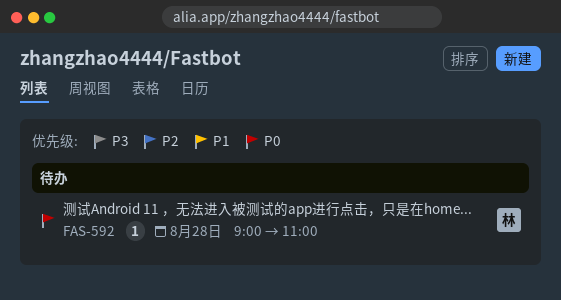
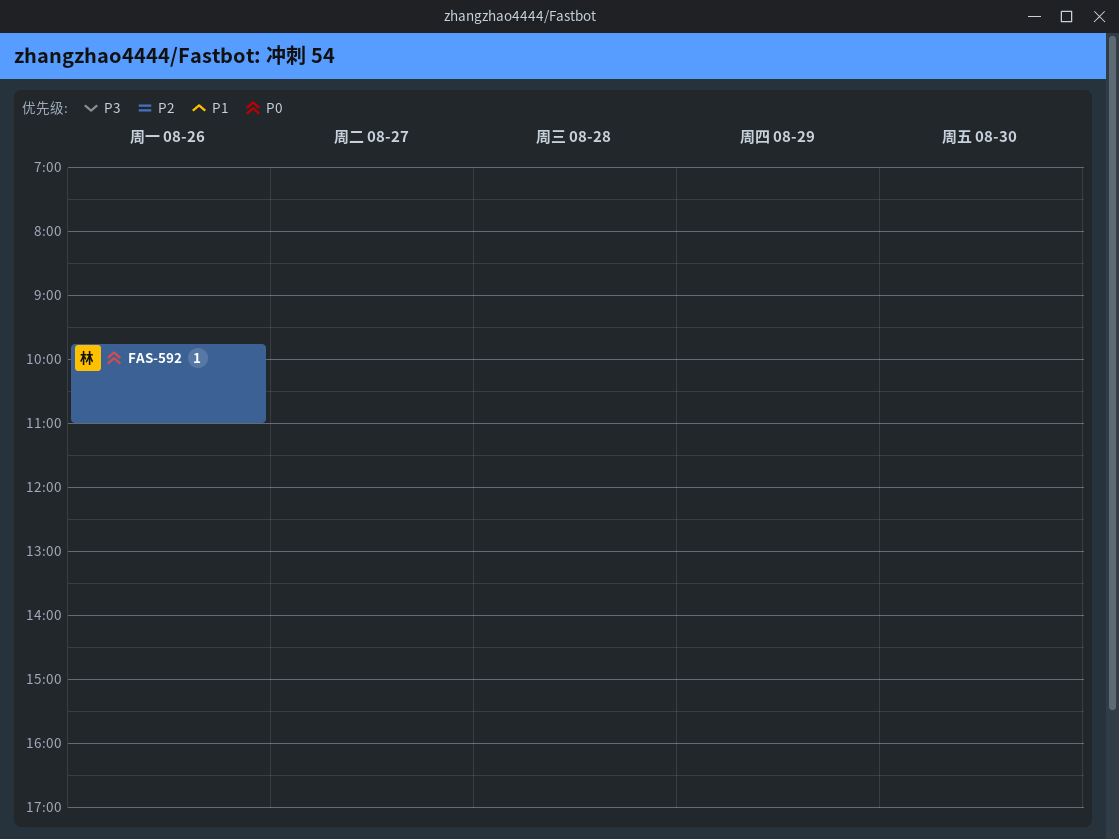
FAS-592, day: Aug 28 -> Aug 26
FAS-592, begins: 09:00 -> 09:45

